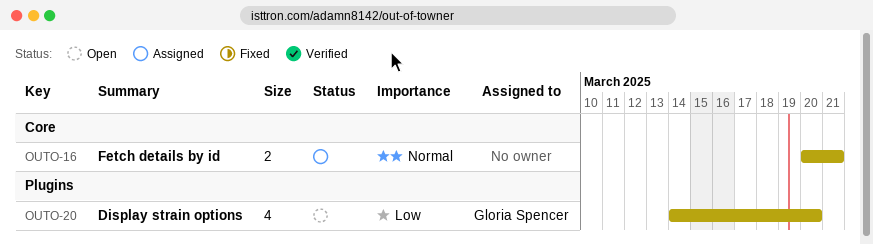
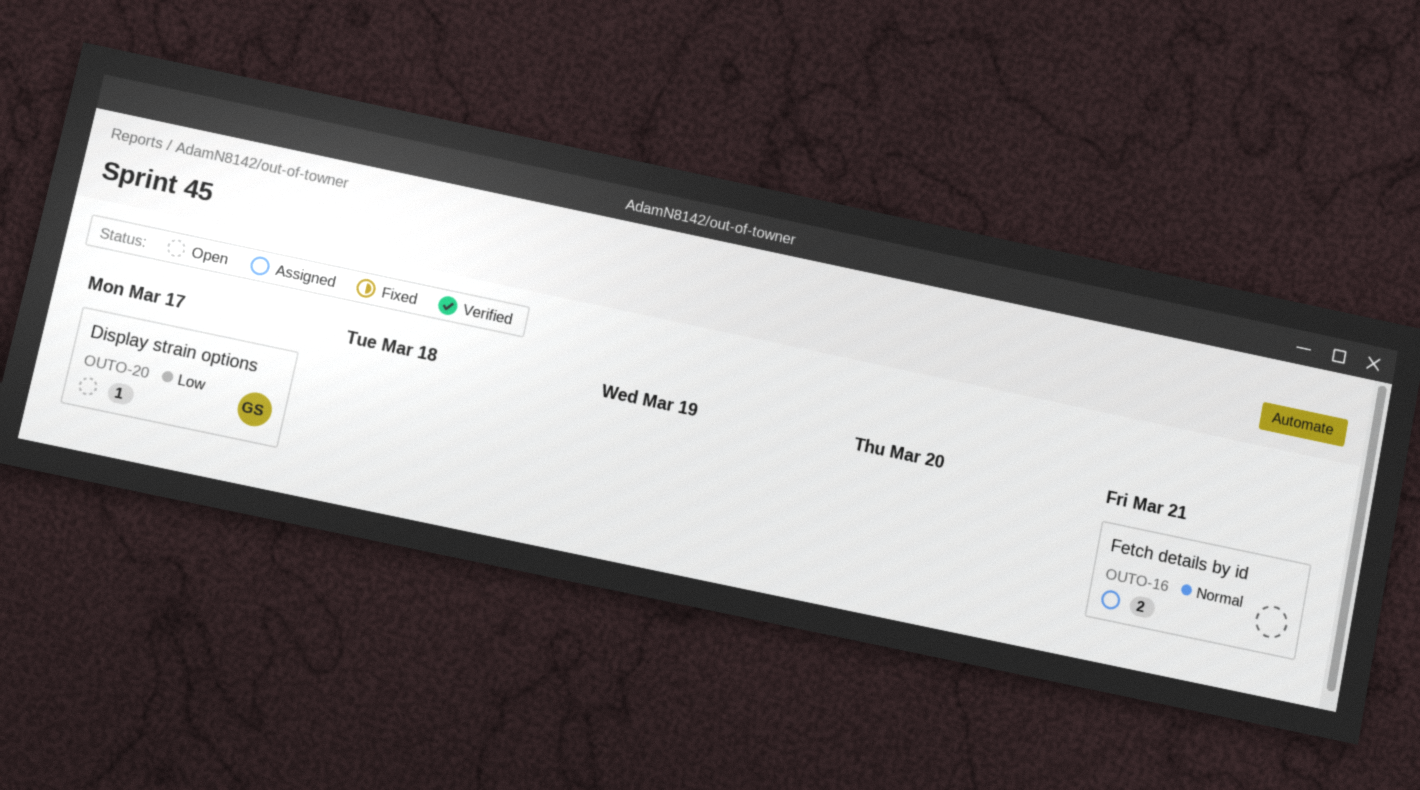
OUTO-20, estimate: 4 -> 1
OUTO-20, due: Mar 20 -> Mar 17

